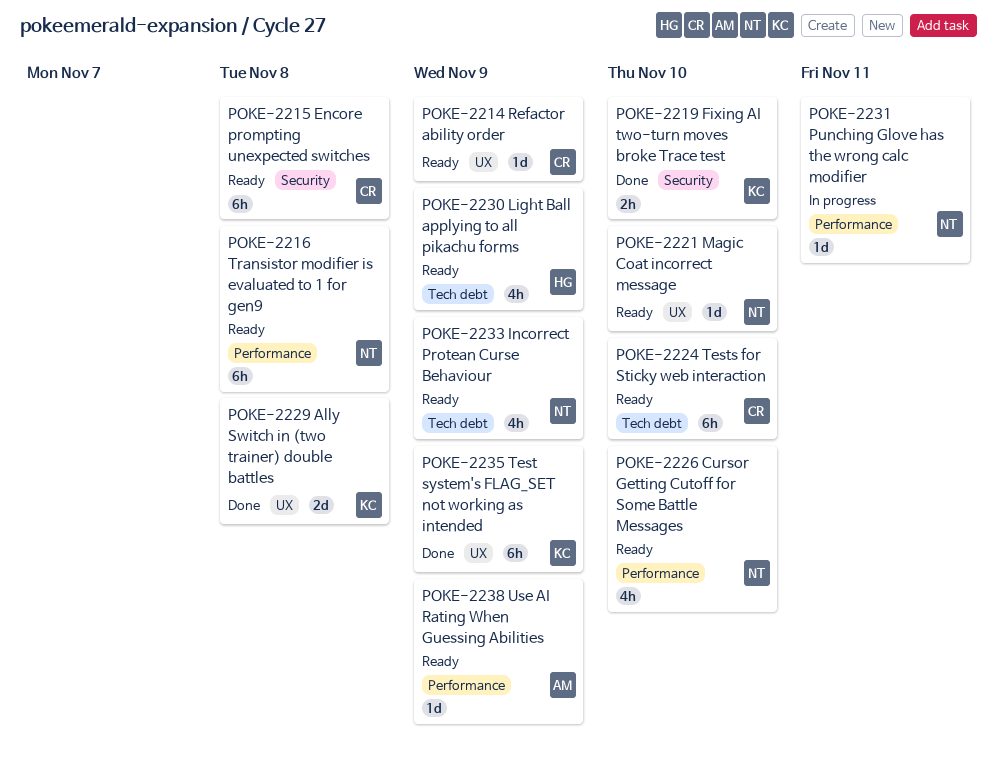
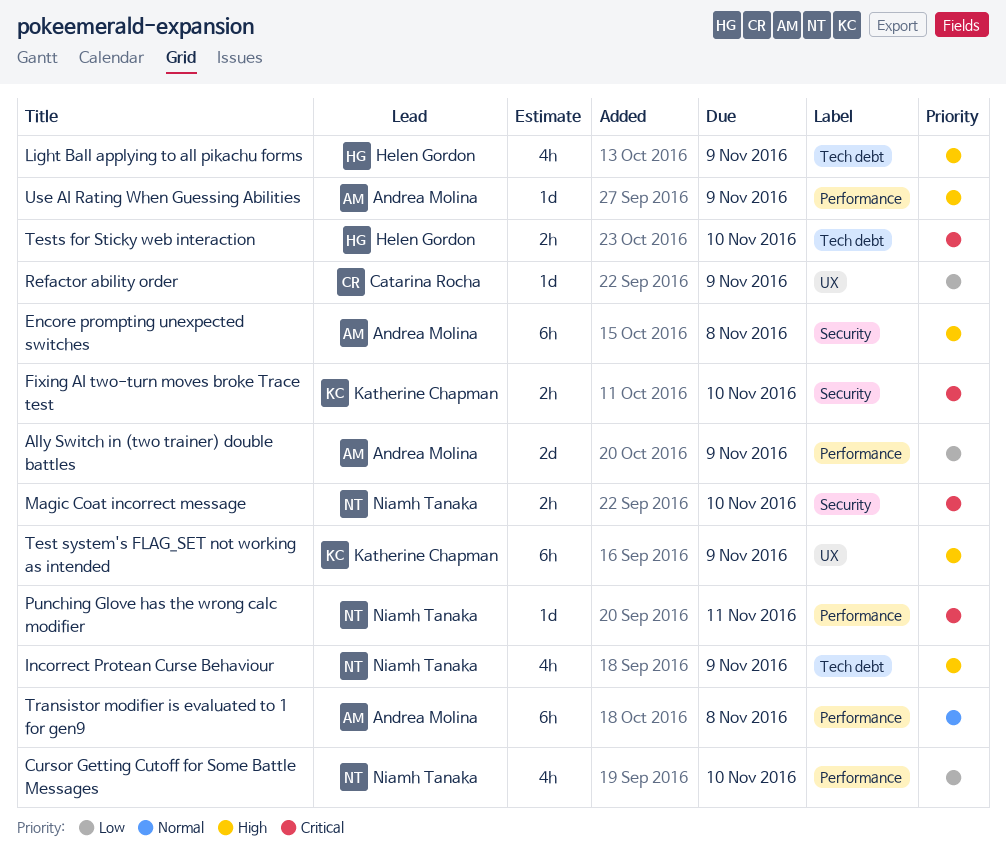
Ally Switch in (two trainer) double battles, owner: Katherine Chapman -> Andrea Molina
Ally Switch in (two trainer) double battles, label: UX -> Performance
Ally Switch in (two trainer) double battles, due: Nov 8 -> Nov 9
Encore prompting unexpected switches, owner: Catarina Rocha -> Andrea Molina
Magic Coat incorrect message, label: UX -> Security
Magic Coat incorrect message, estimate: 1d -> 2h
Tests for Sticky web interaction, owner: Catarina Rocha -> Helen Gordon
Tests for Sticky web interaction, estimate: 6h -> 2h
Transistor modifier is evaluated to 1 for gen9, owner: Niamh Tanaka -> Andrea Molina

